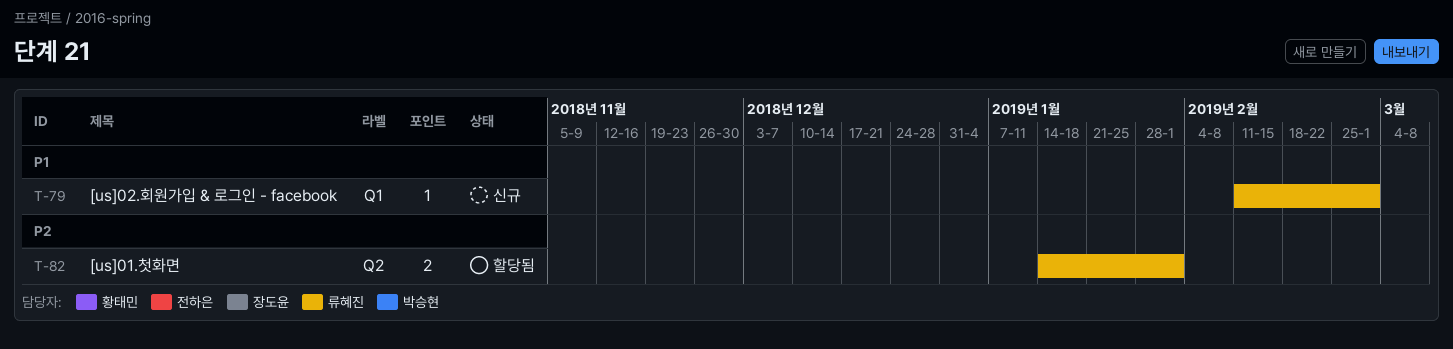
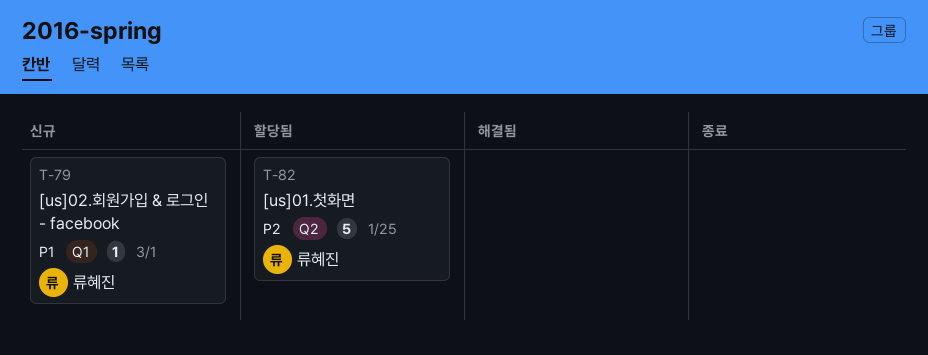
T-82, estimate: 2 -> 5
T-82, due: Feb 1 -> Jan 25

